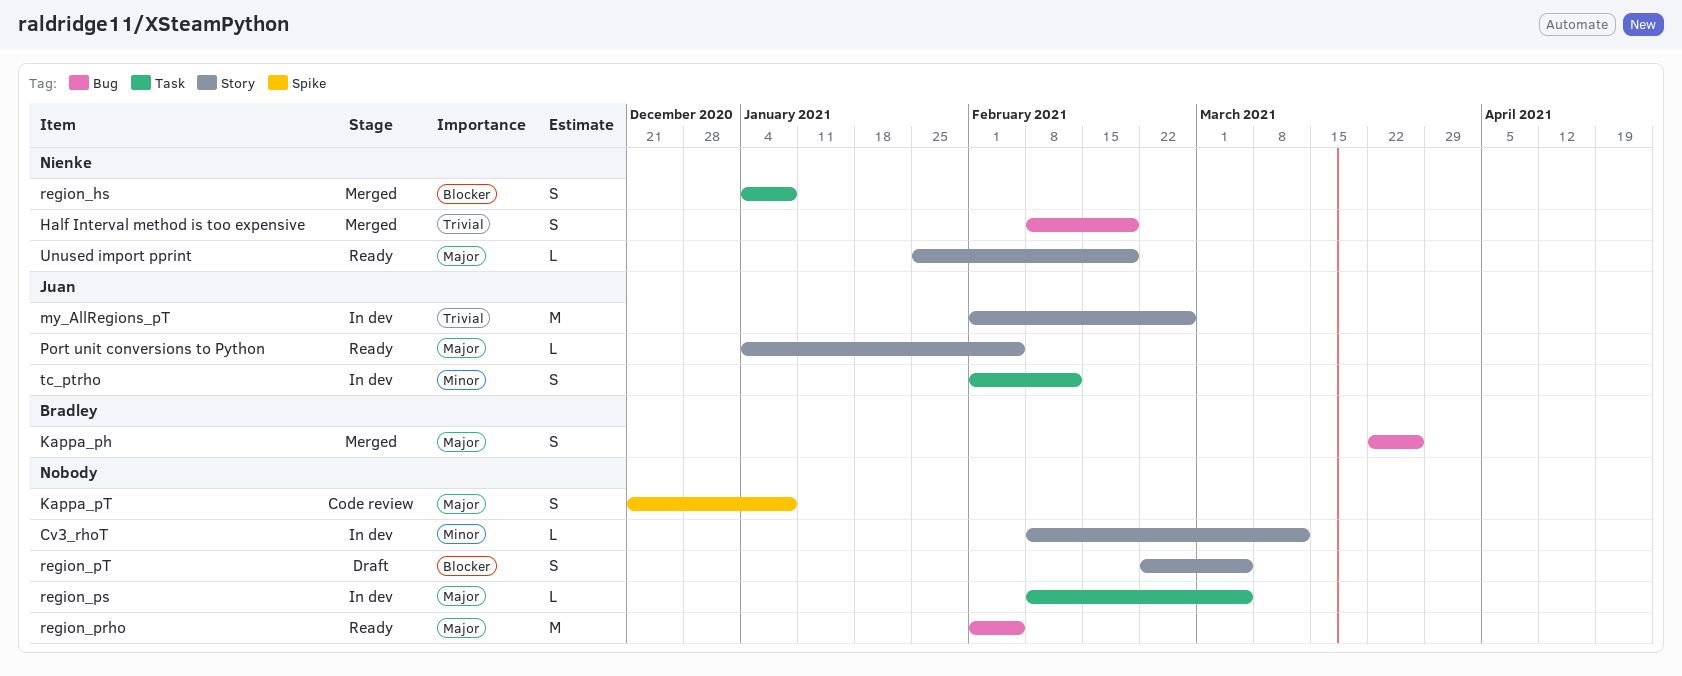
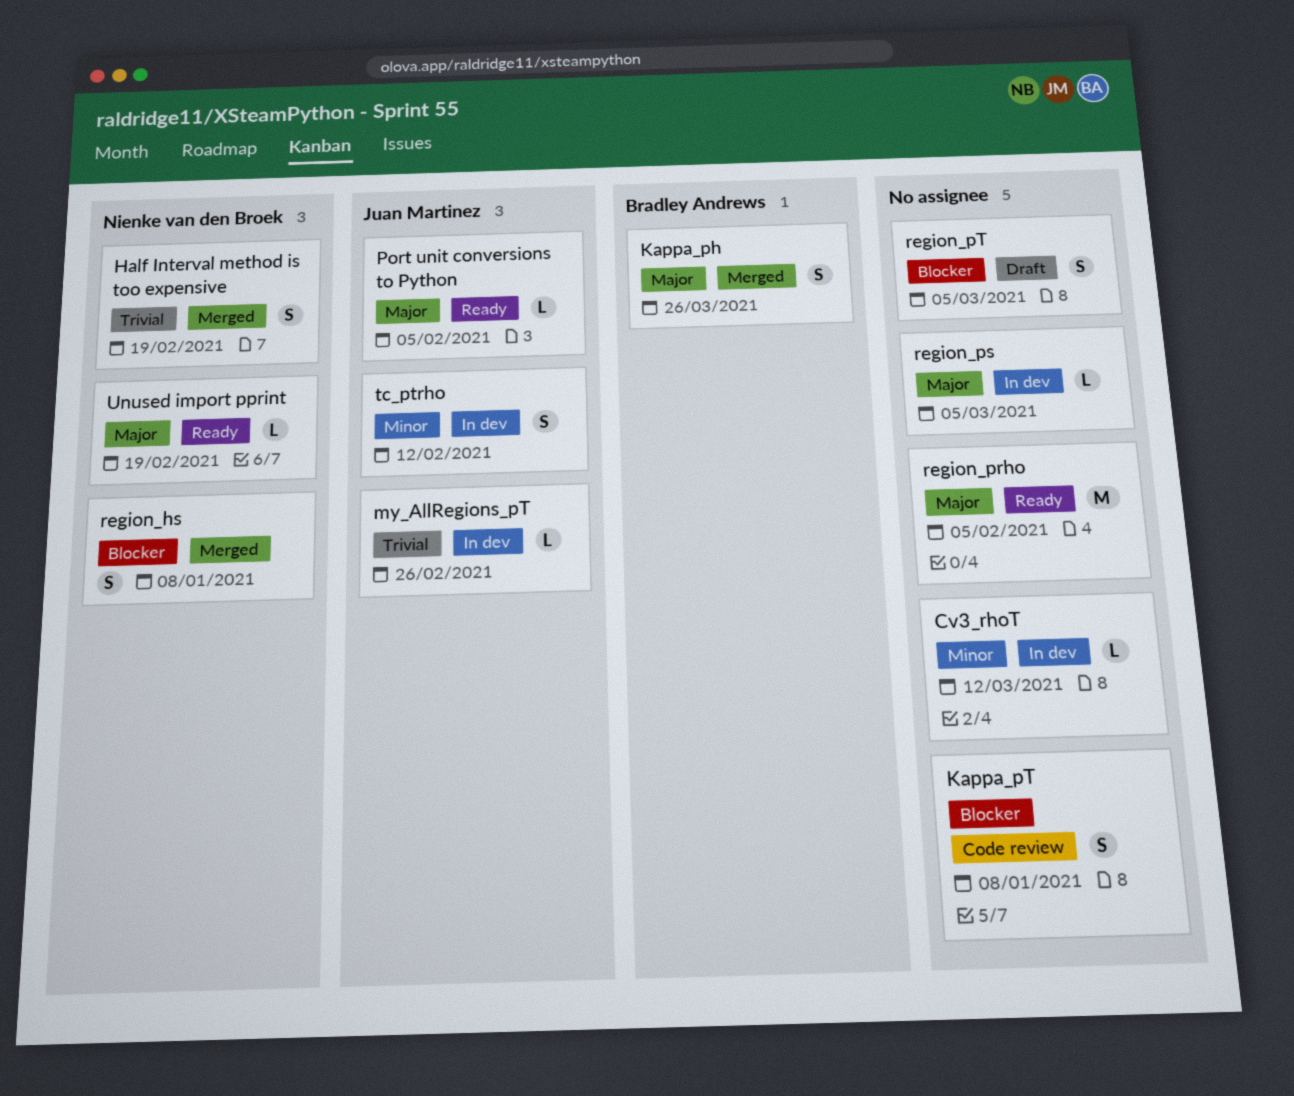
Kappa_pT, priority: Major -> Blocker
my_AllRegions_pT, estimate: M -> L

